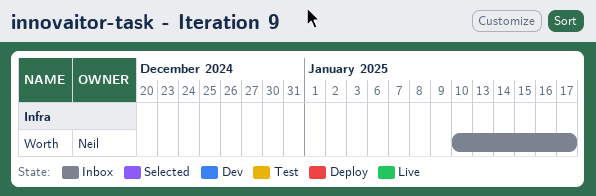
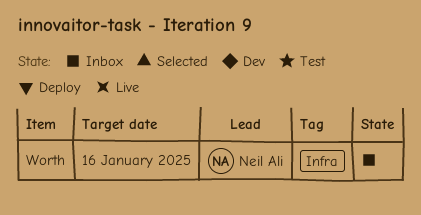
Worth, due: Jan 17 -> Jan 16

